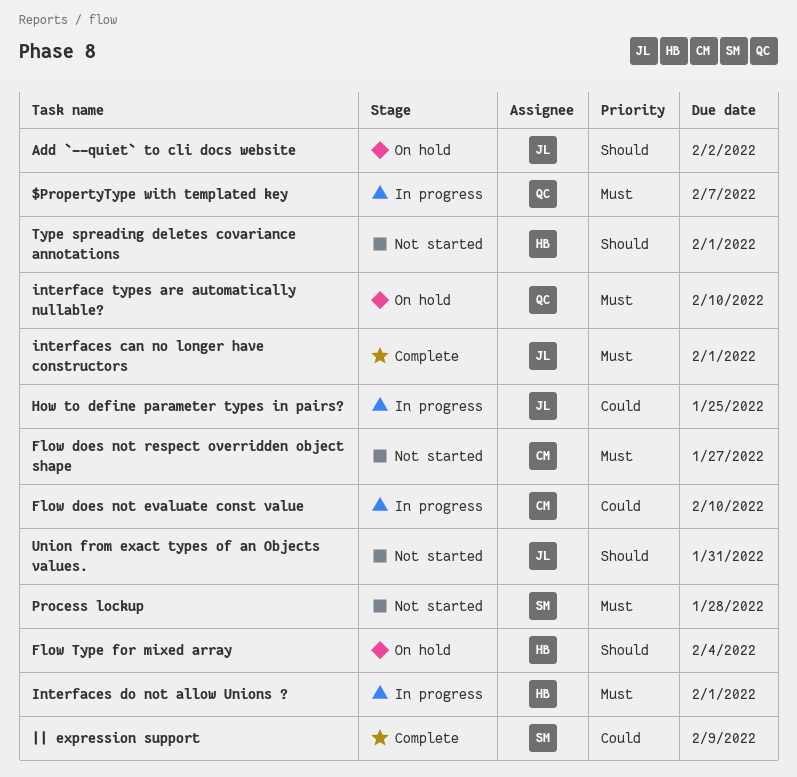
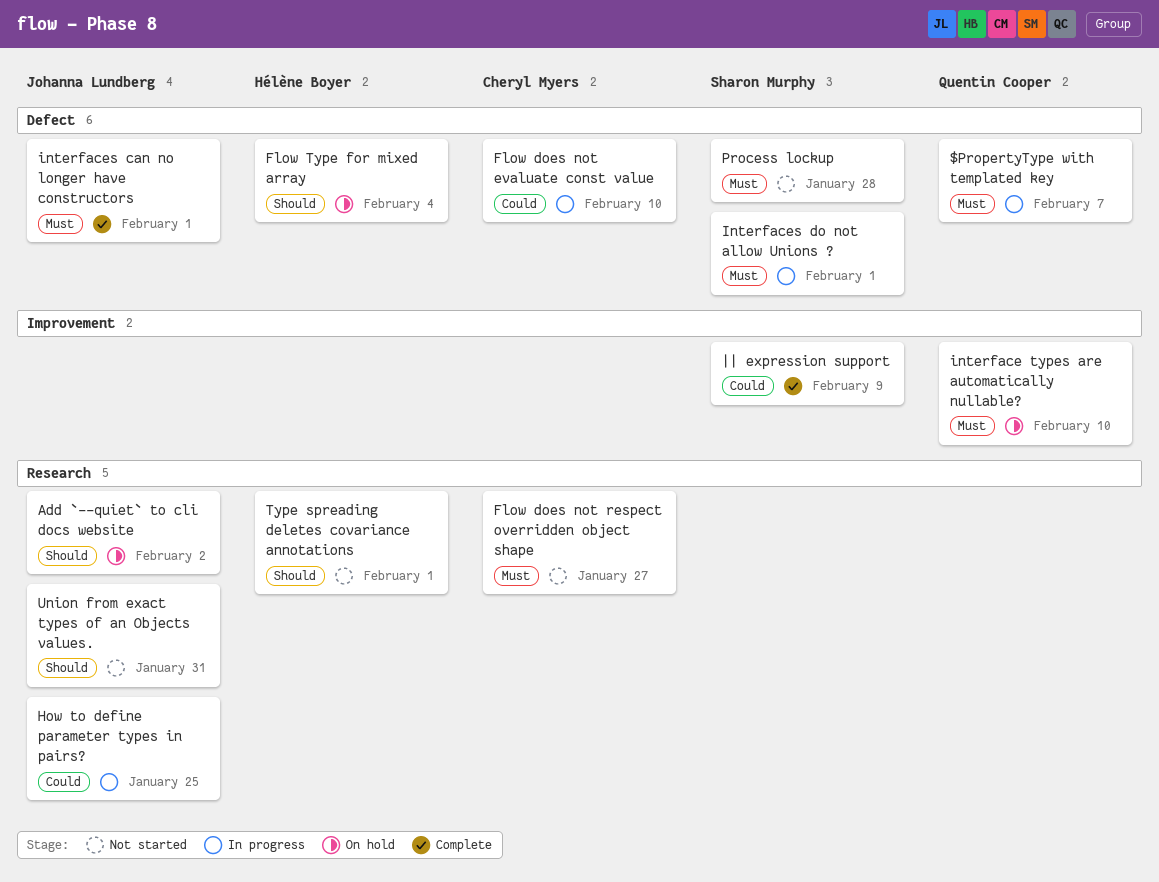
Interfaces do not allow Unions ?, owner: Hélène Boyer -> Sharon Murphy

